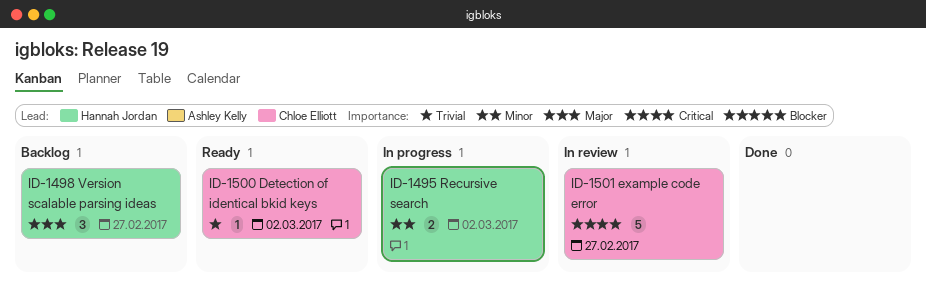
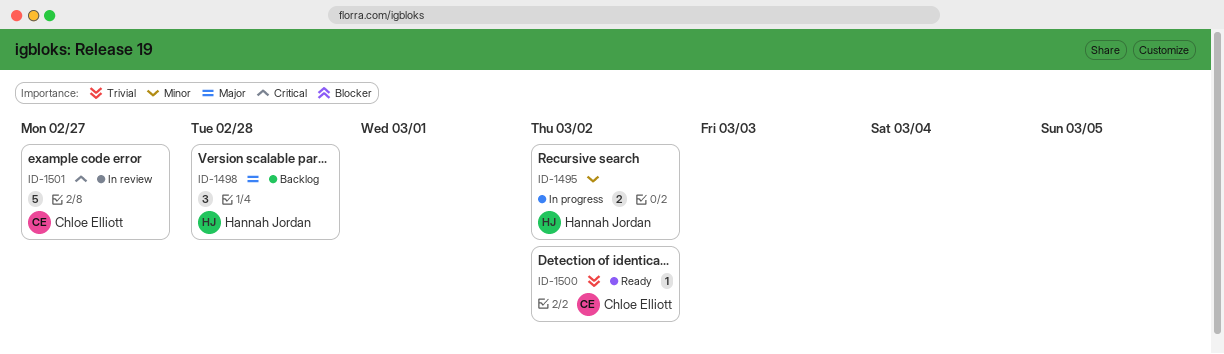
ID-1498, due: Feb 27 -> Feb 28

